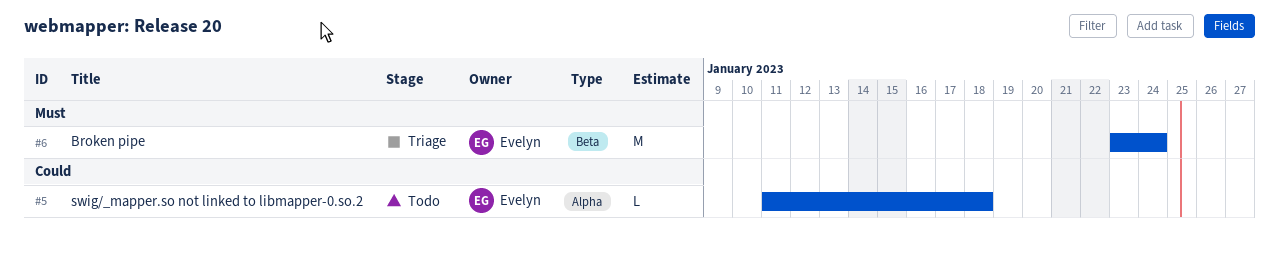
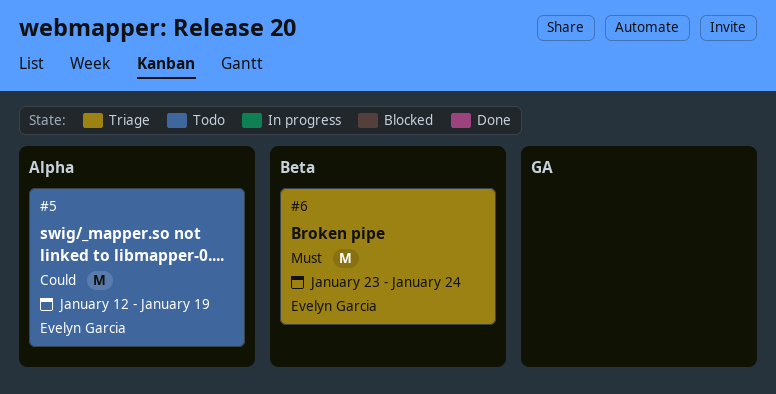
#5, estimate: L -> M
#5, start: Jan 11 -> Jan 12
#5, due: Jan 18 -> Jan 19

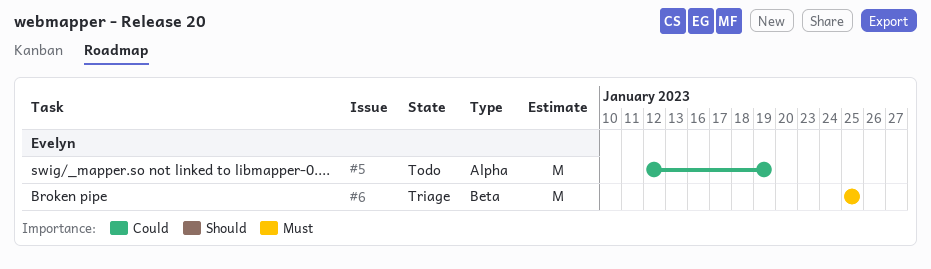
#6, start: Jan 23 -> Jan 25
#6, due: Jan 24 -> Jan 25

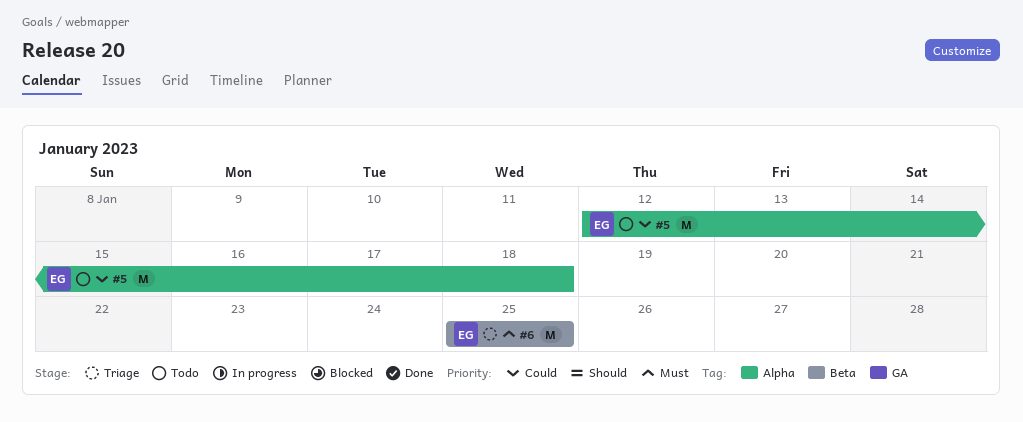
#5, due: Jan 19 -> Jan 18

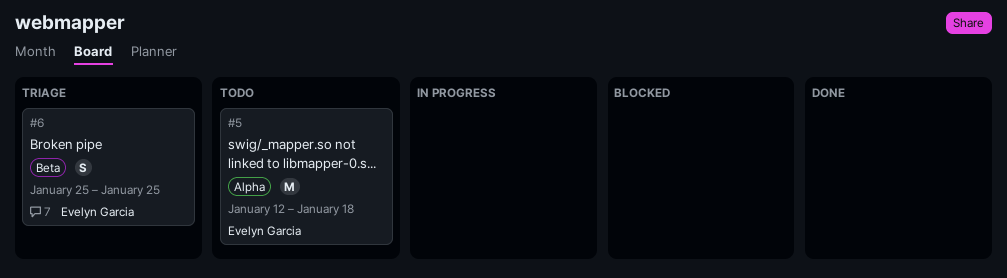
#6, estimate: M -> S

